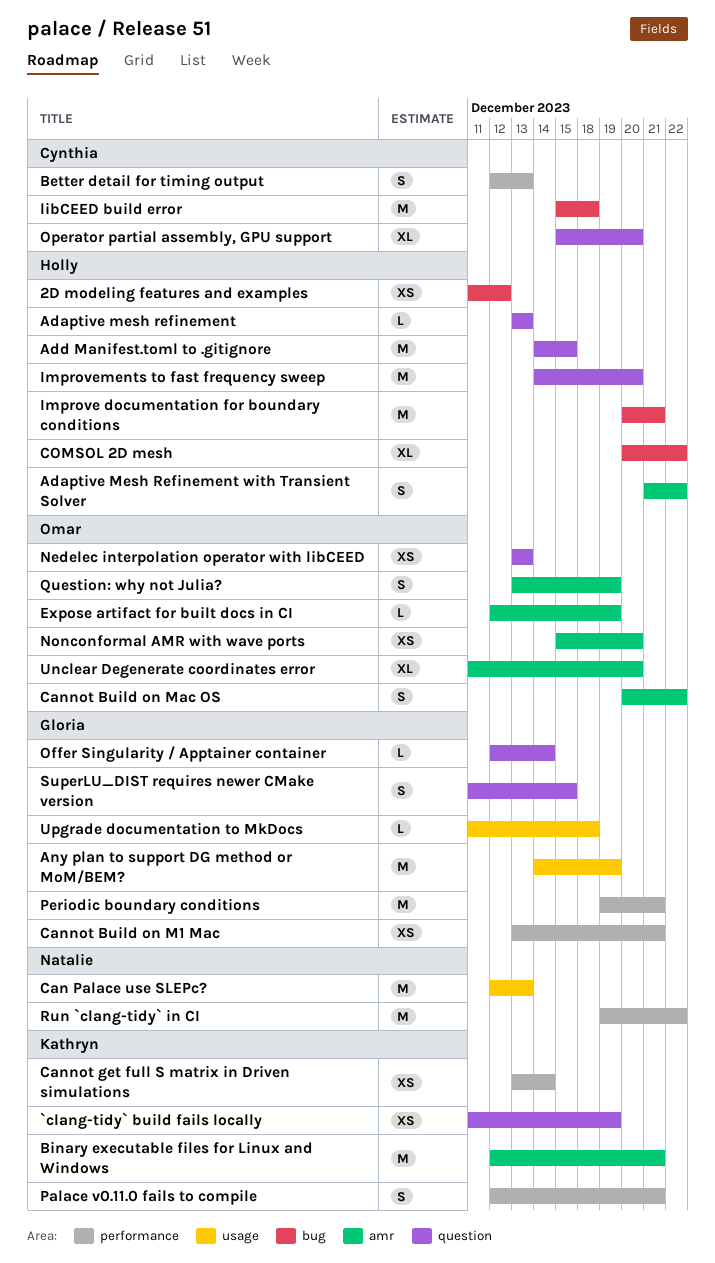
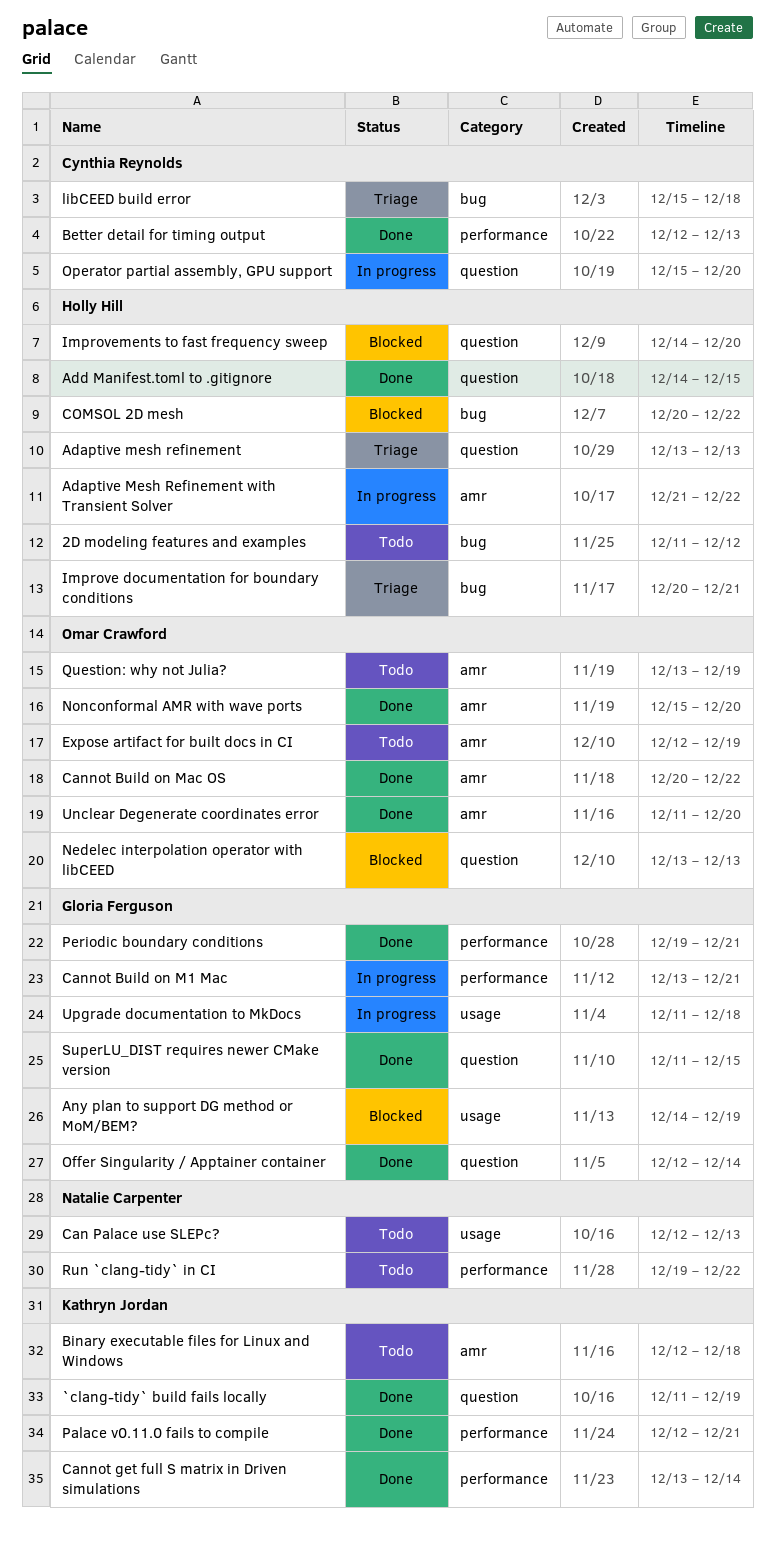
Binary executable files for Linux and Windows, due: Dec 21 -> Dec 18

